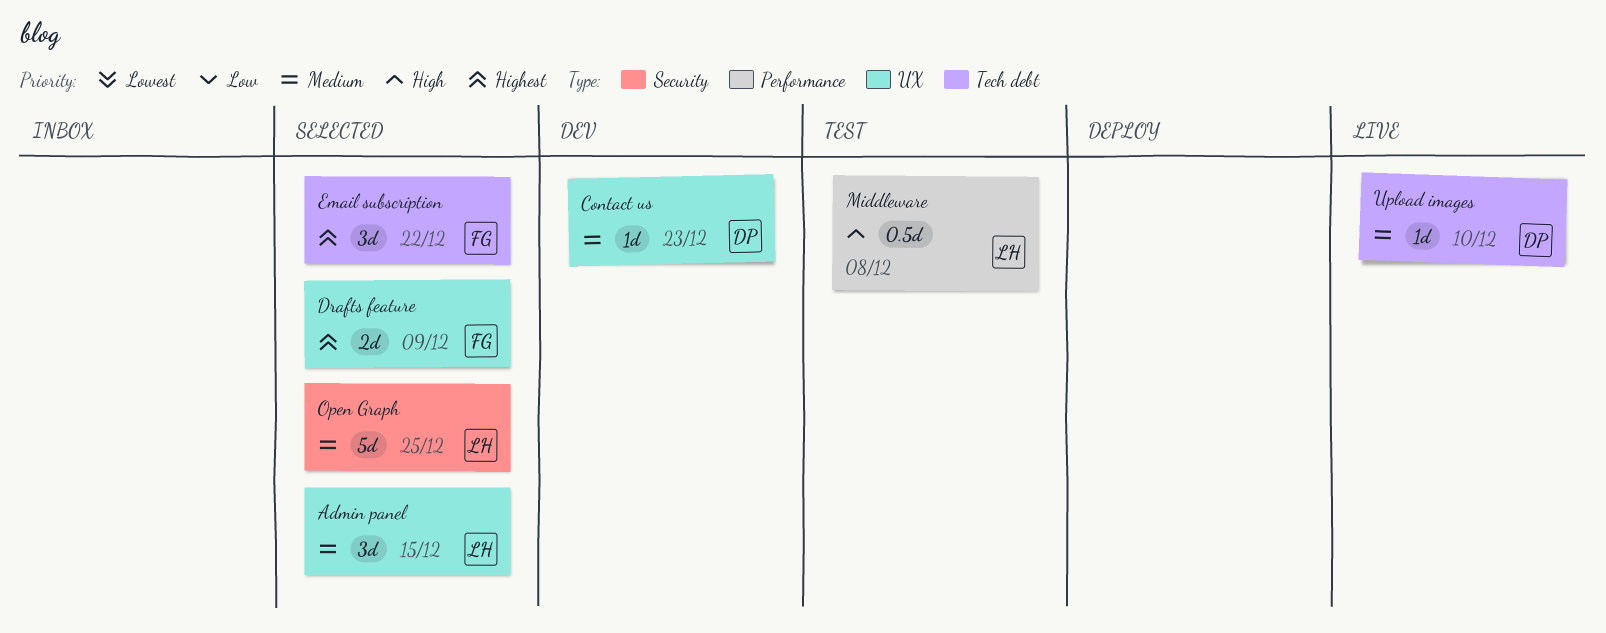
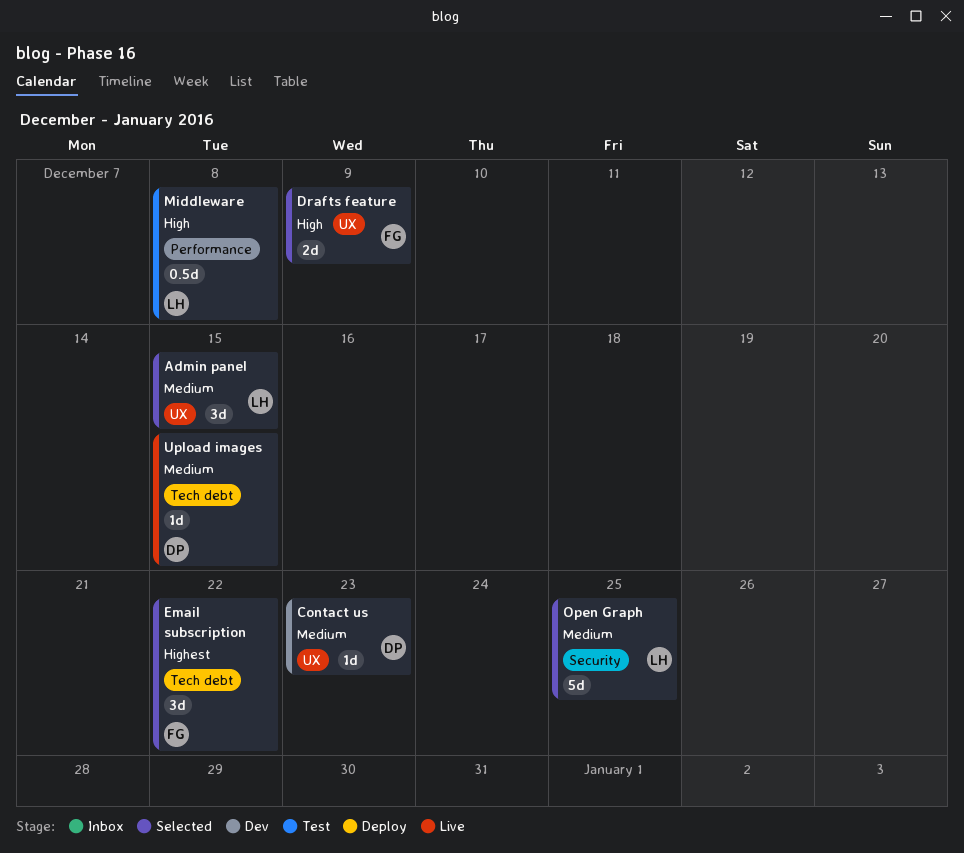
Drafts feature, priority: Highest -> High
Upload images, due: Dec 10 -> Dec 15

